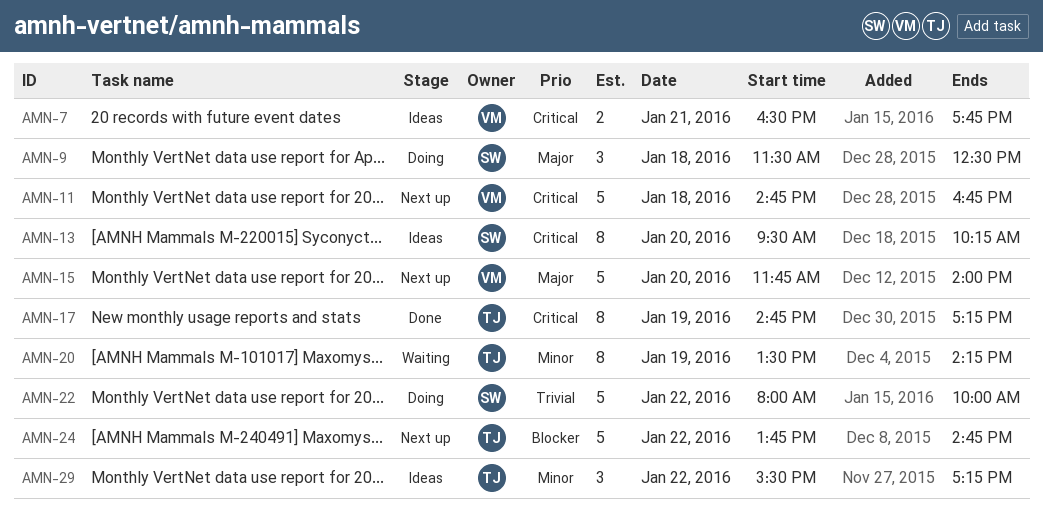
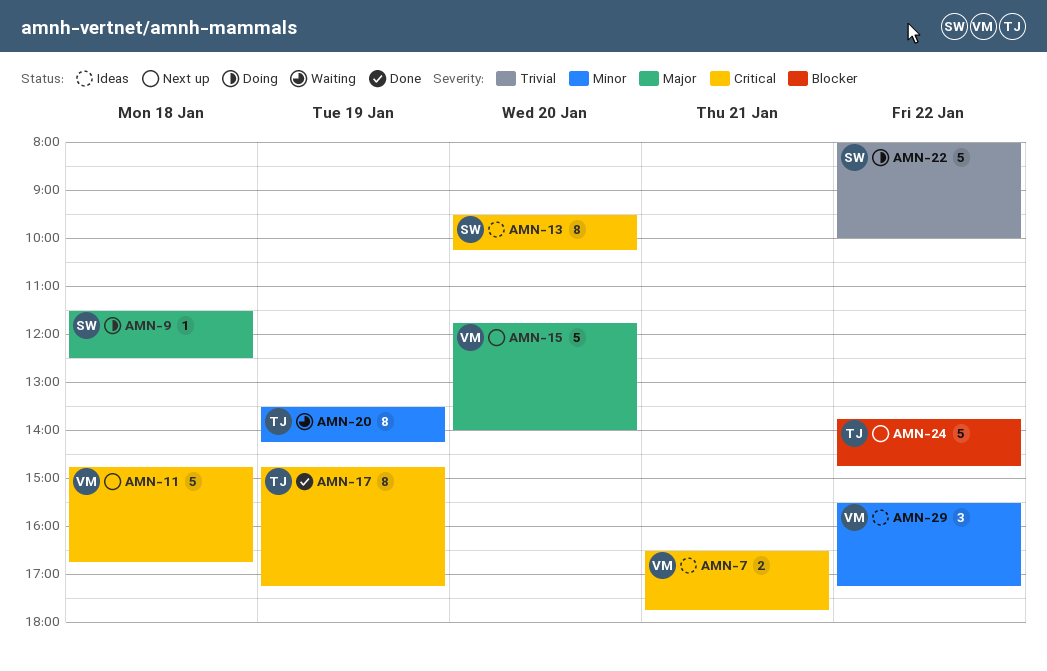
AMN-9, estimate: 3 -> 1
AMN-29, owner: TJ -> VM

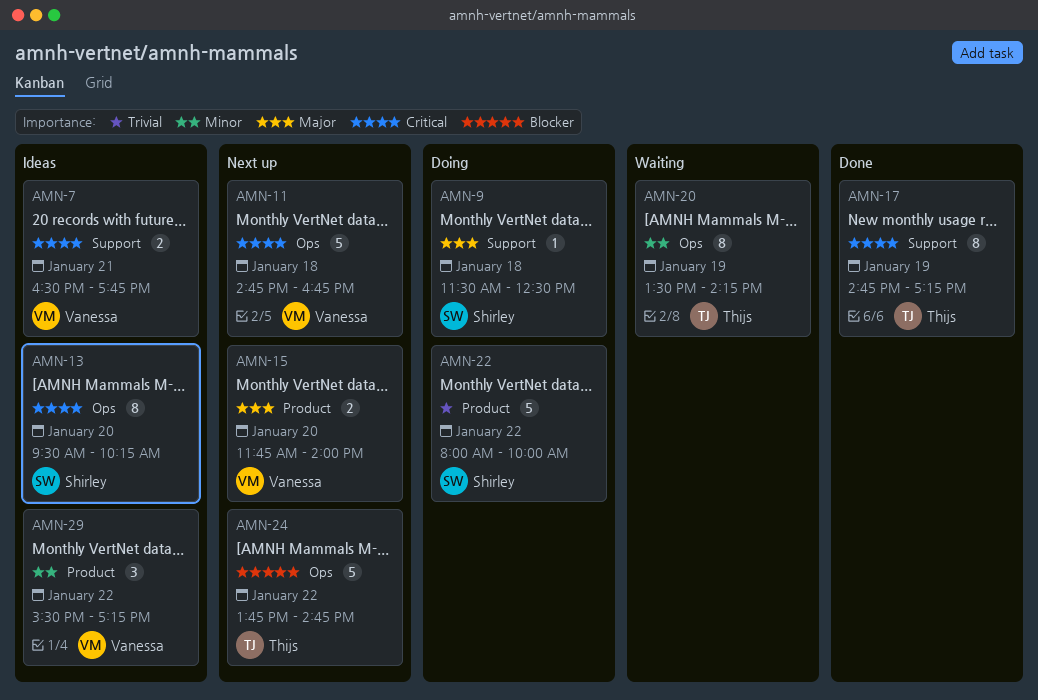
AMN-15, estimate: 5 -> 2

